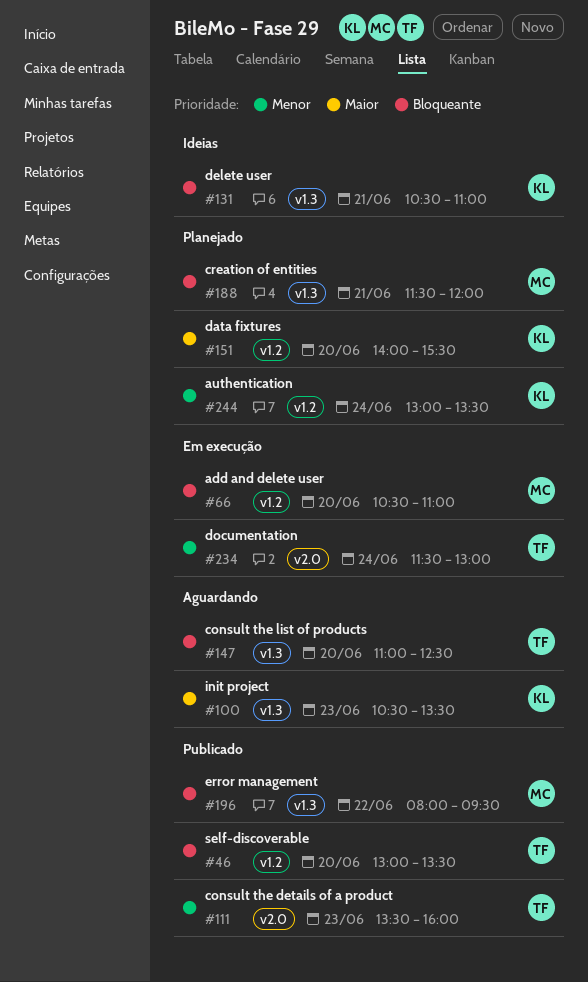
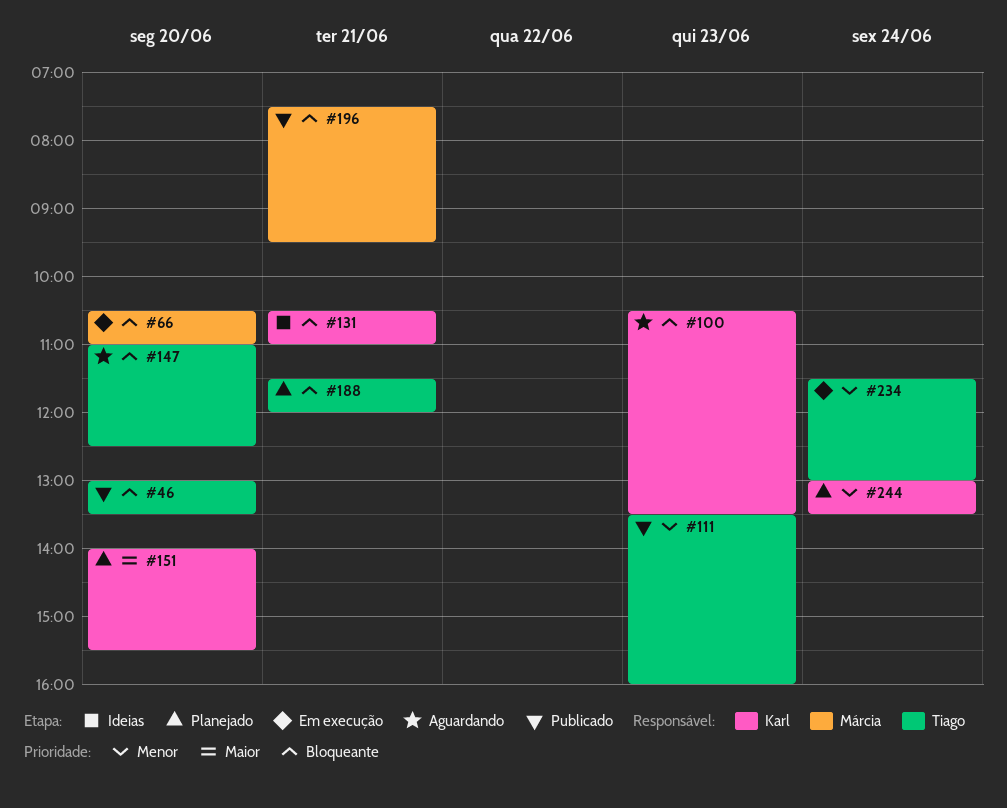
#100, priority: Maior -> Bloqueante
#188, owner: Márcia -> Tiago
#196, day: Jun 22 -> Jun 21
#196, begins: 08:00 -> 07:30

